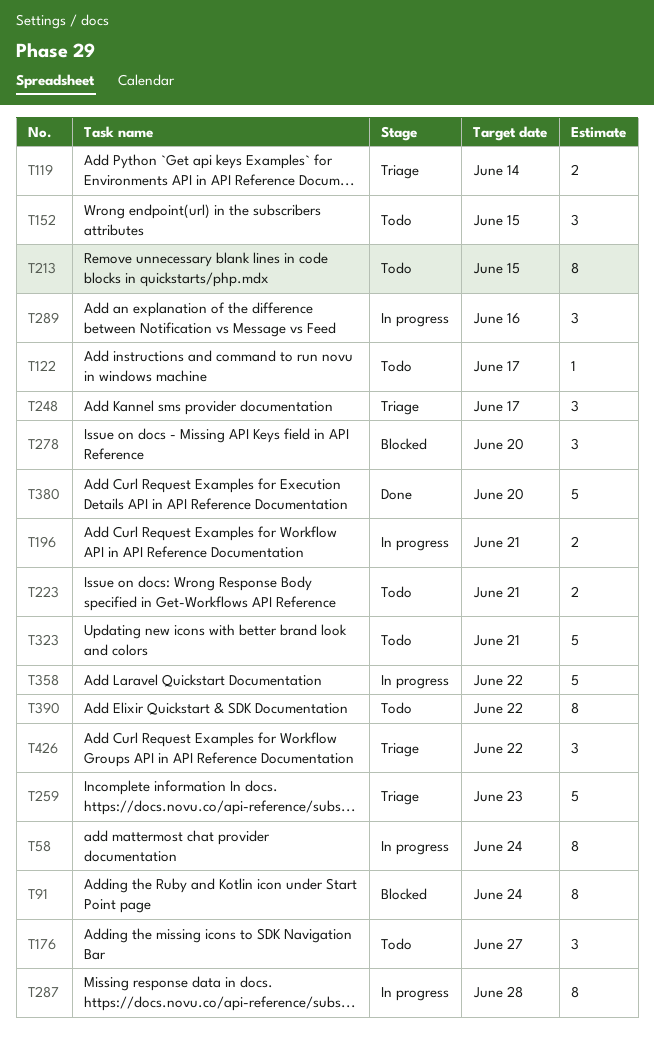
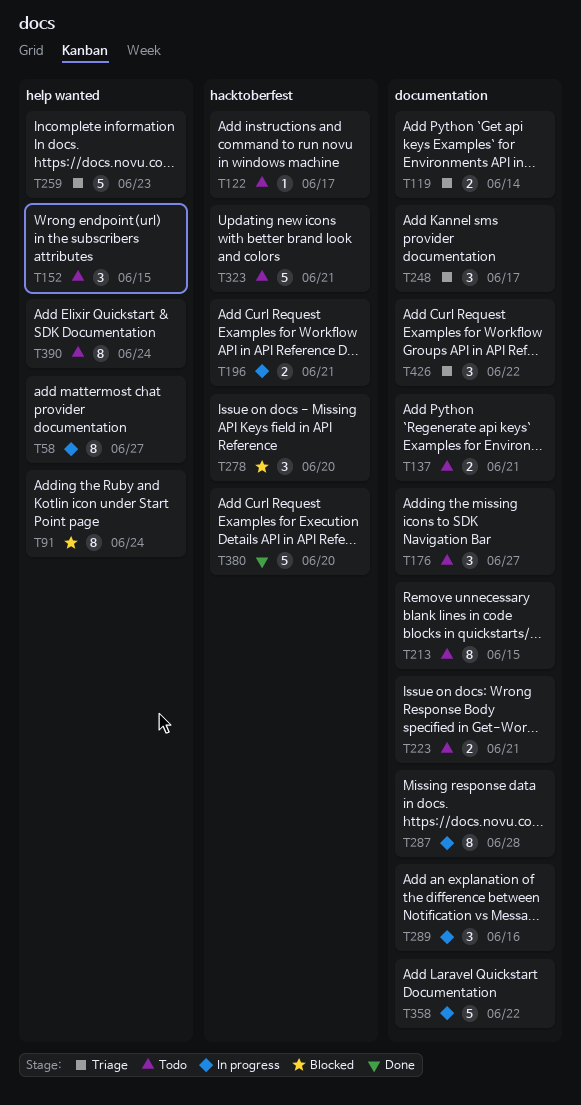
T58, due: Jun 24 -> Jun 27
T137: none -> present
T390, due: Jun 22 -> Jun 24

